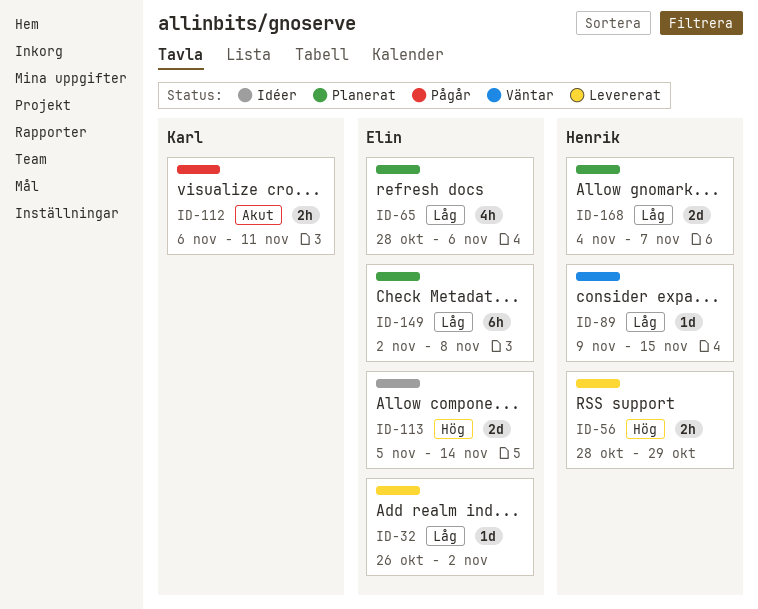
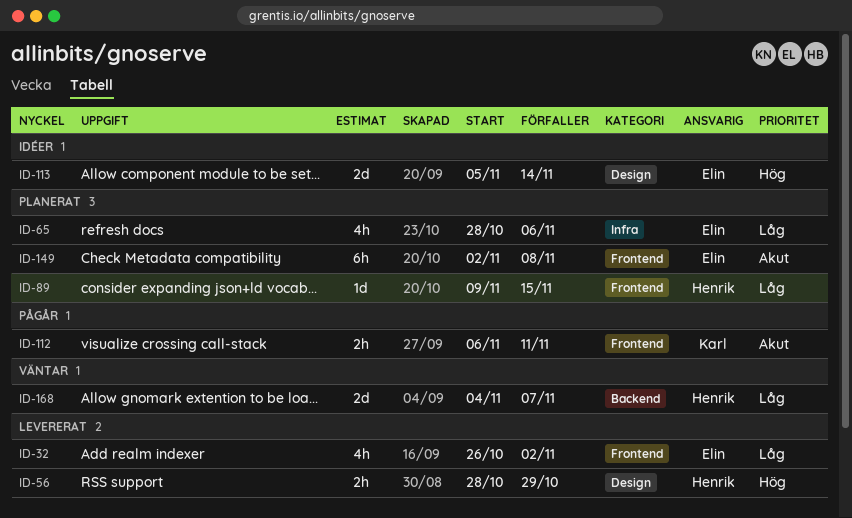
ID-32, estimate: 1d -> 4h
ID-89, status: Väntar -> Planerat
ID-149, priority: Låg -> Akut
ID-168, status: Planerat -> Väntar

